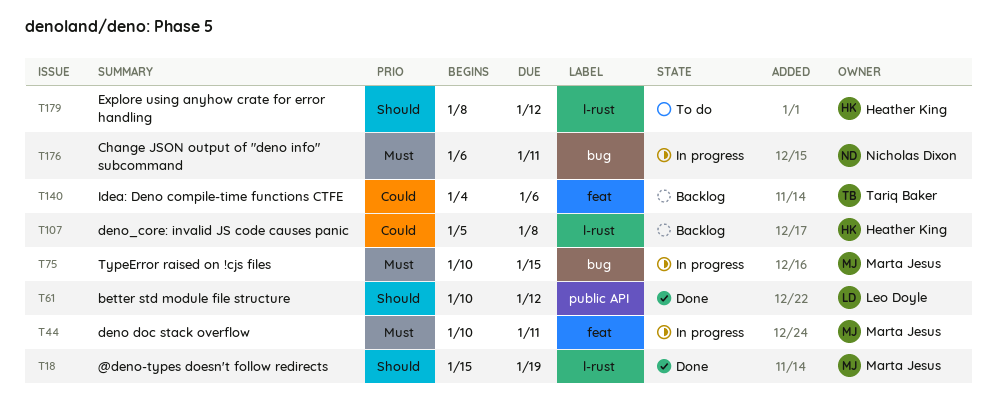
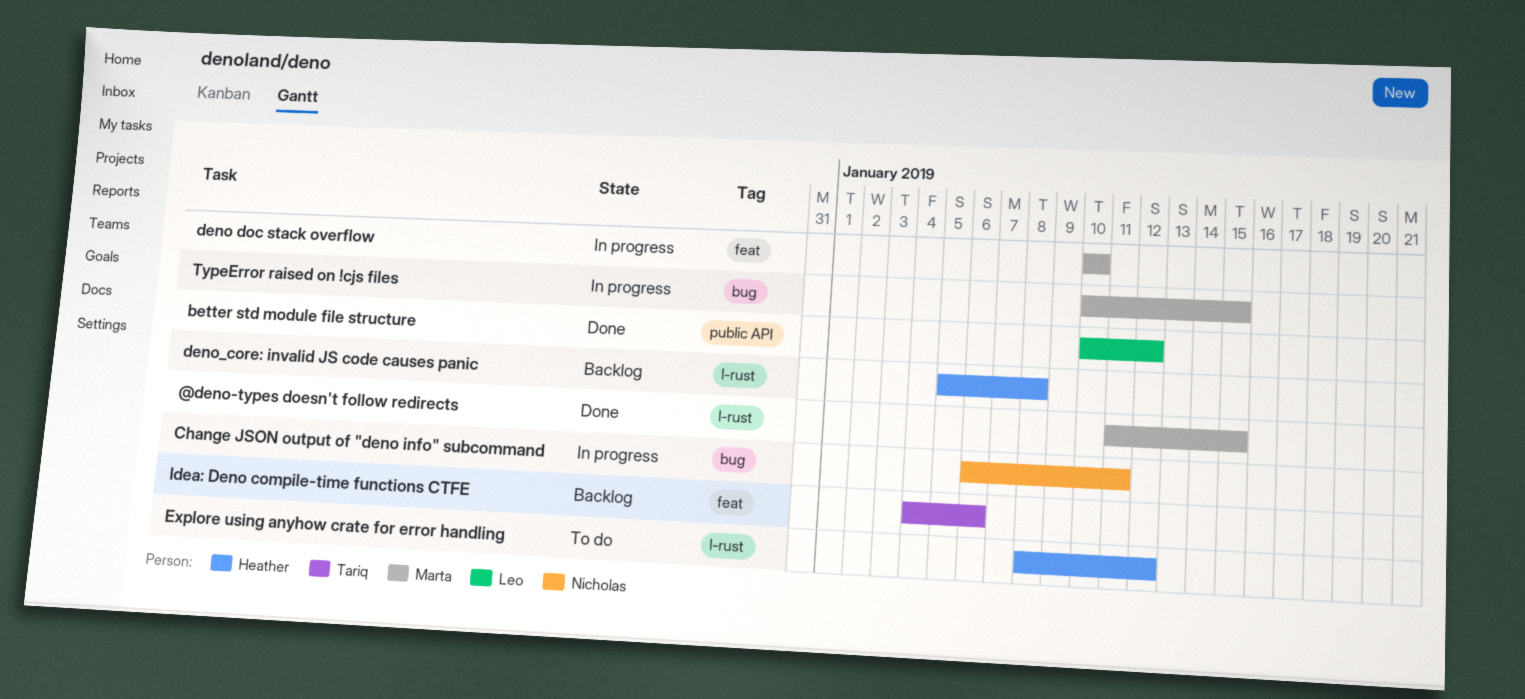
@deno-types doesn't follow redirects, start: Jan 15 -> Jan 11
@deno-types doesn't follow redirects, due: Jan 19 -> Jan 15
deno doc stack overflow, due: Jan 11 -> Jan 10

